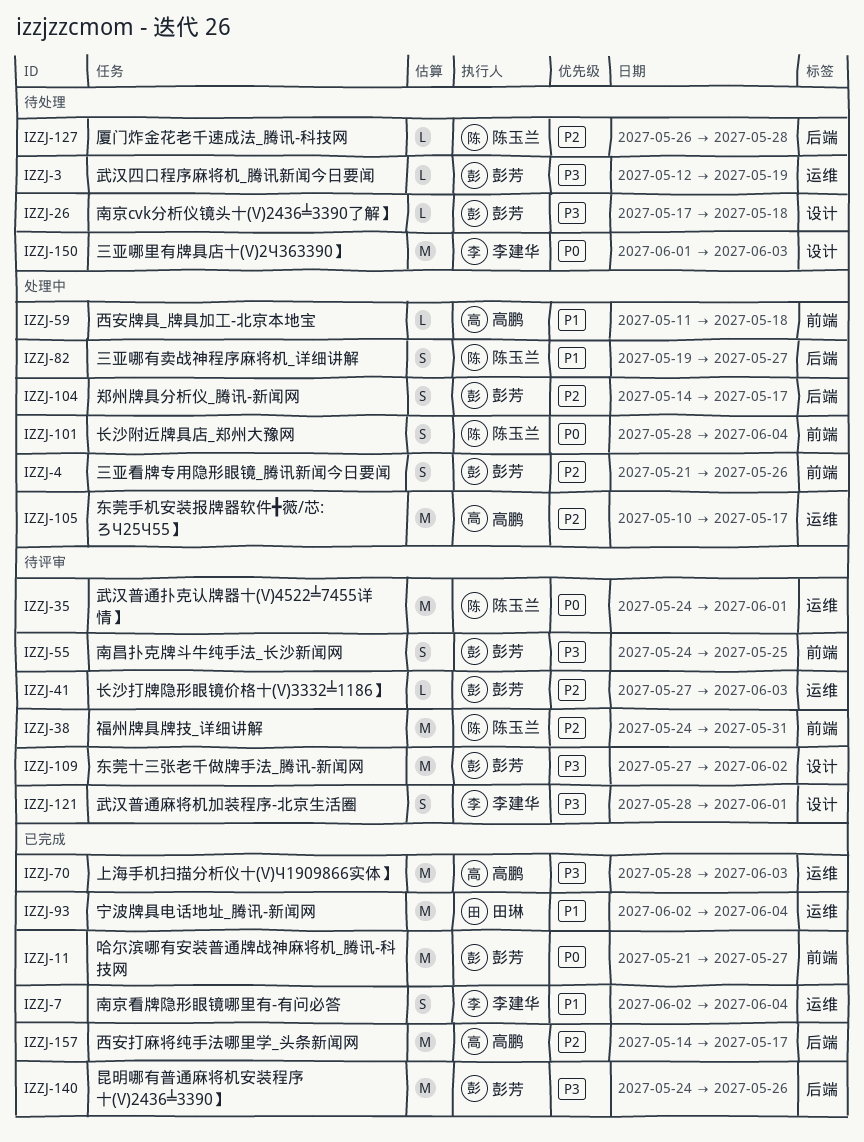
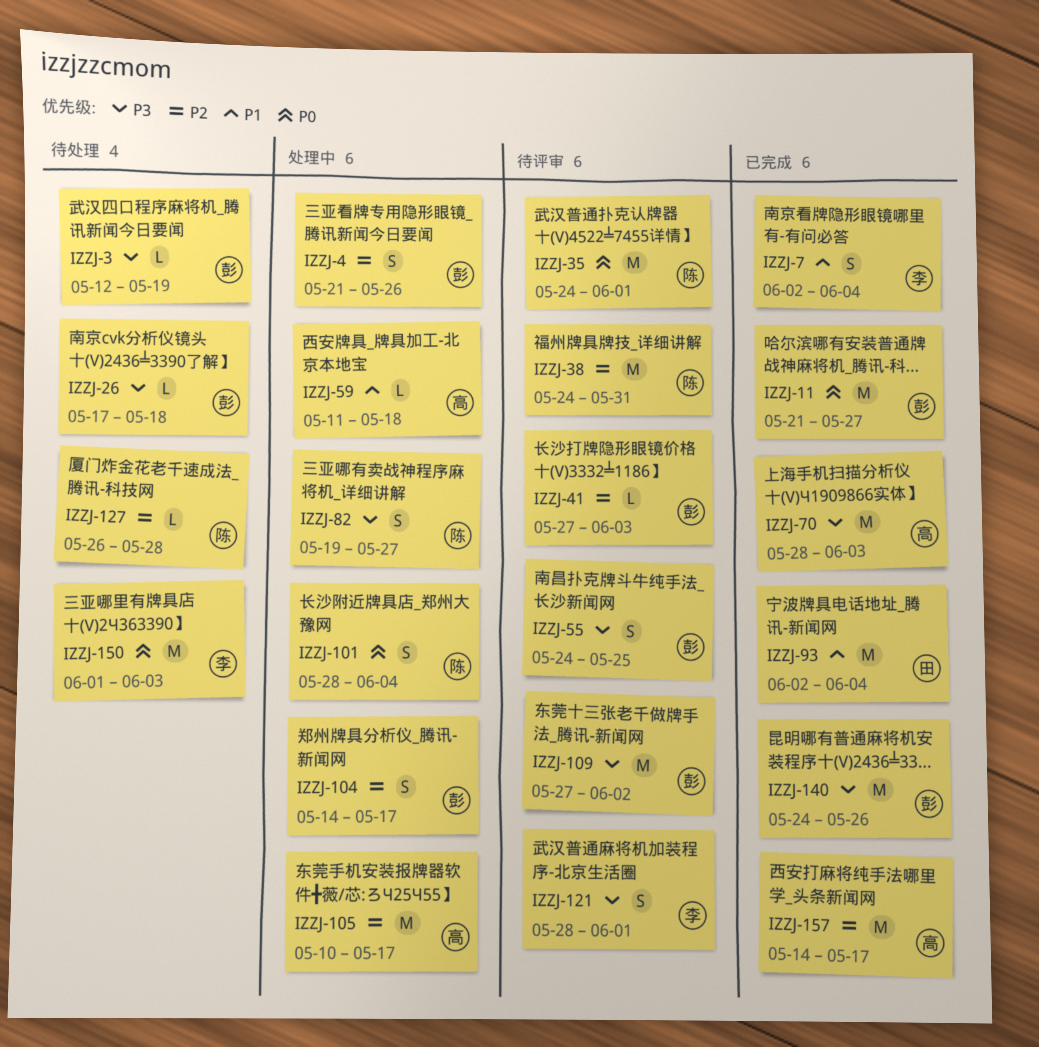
IZZJ-82, priority: P1 -> P3

